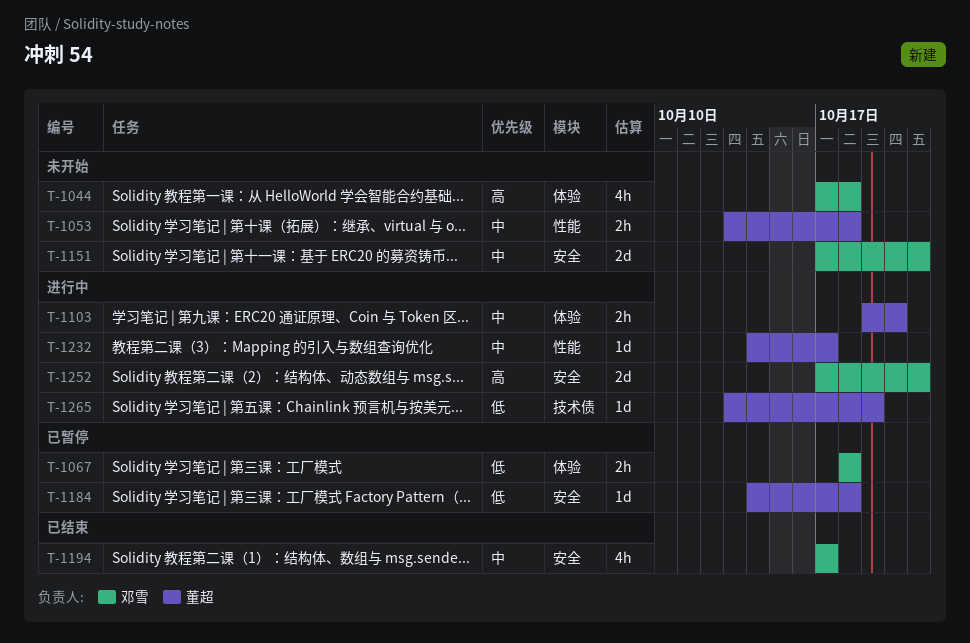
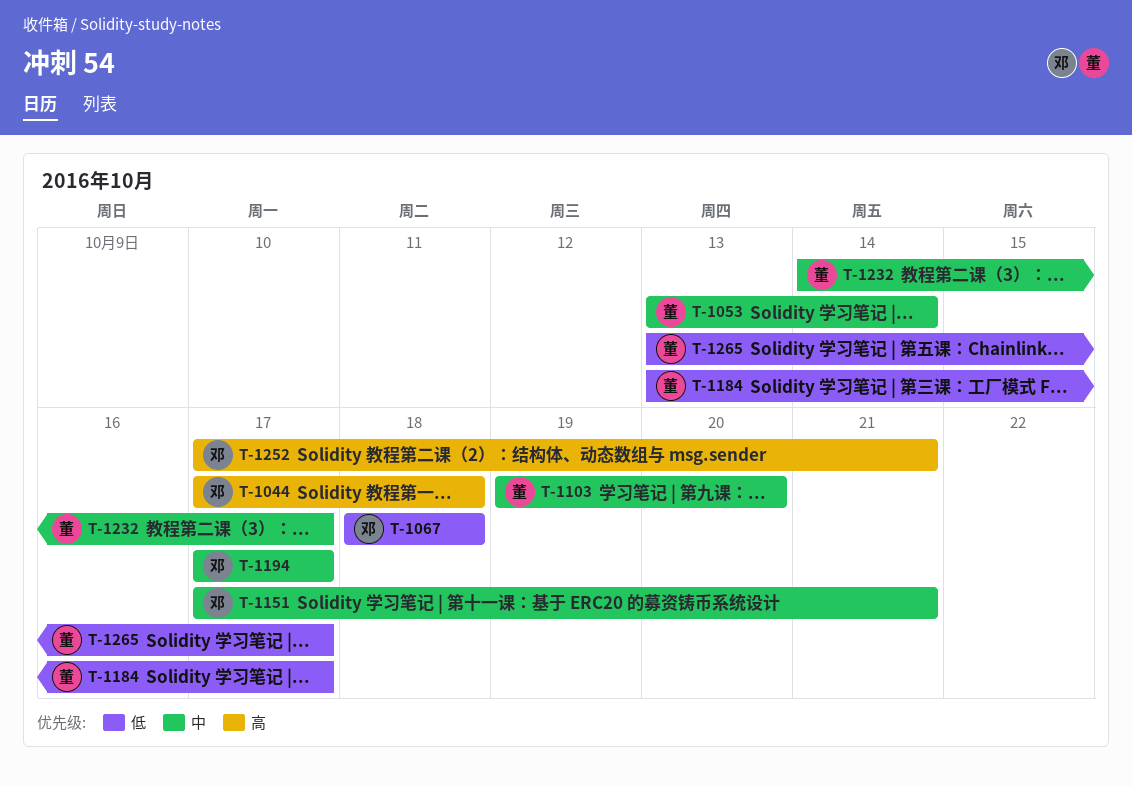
T-1053, due: Oct 18 -> Oct 14
T-1184, start: Oct 14 -> Oct 13
T-1184, due: Oct 18 -> Oct 17
T-1265, due: Oct 19 -> Oct 17

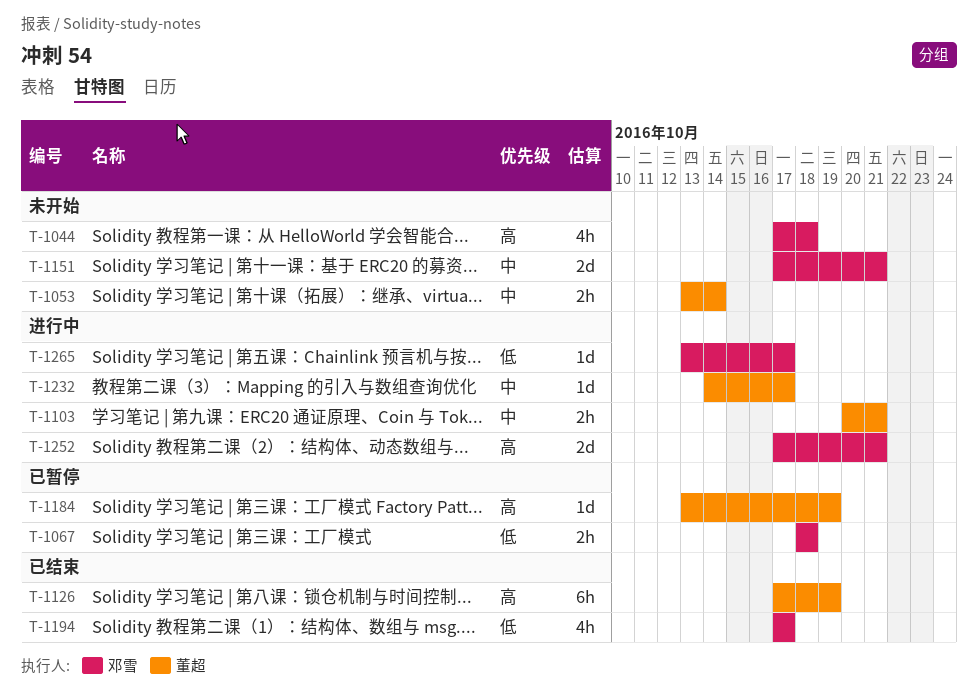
T-1103, start: Oct 19 -> Oct 20
T-1103, due: Oct 20 -> Oct 21
T-1126: none -> present
T-1184, priority: 低 -> 高
T-1184, due: Oct 17 -> Oct 19
T-1194, priority: 中 -> 低
T-1265, owner: 董超 -> 邓雪

